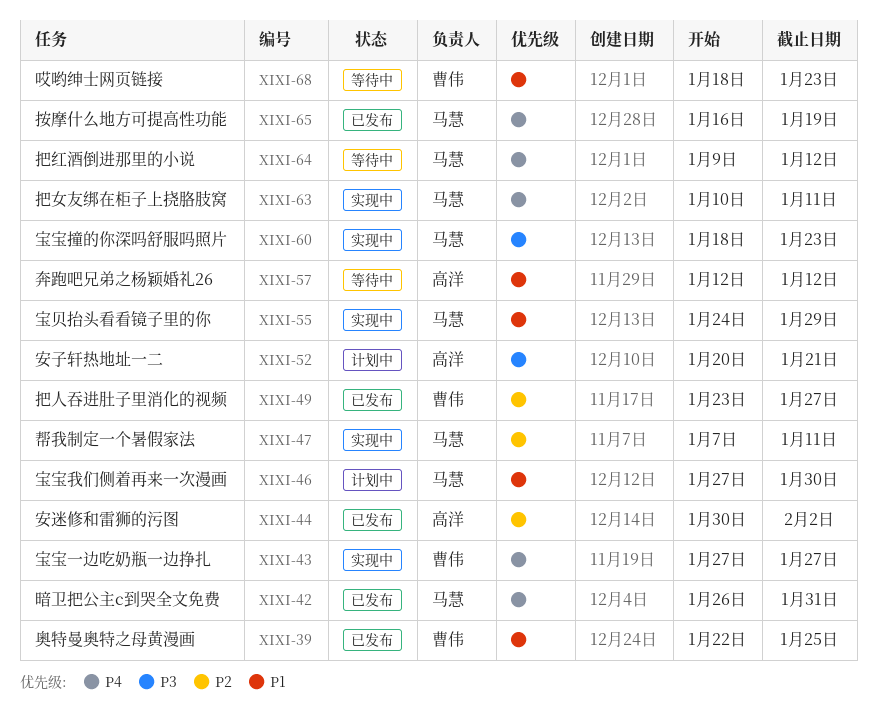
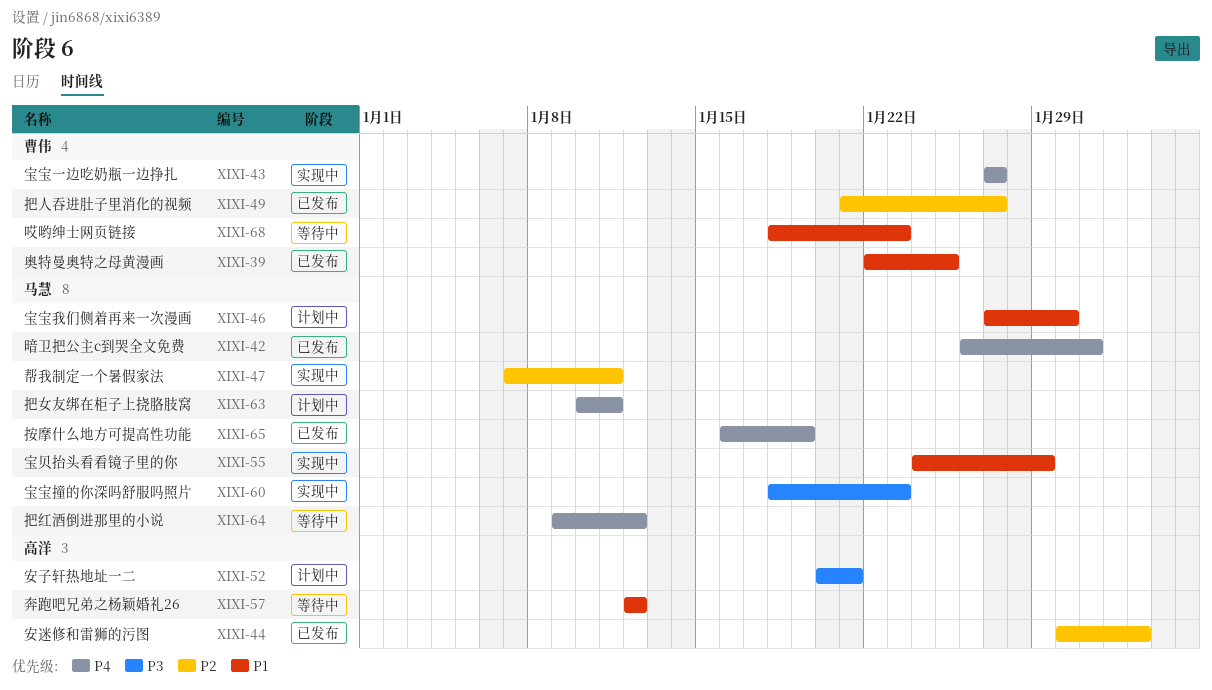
XIXI-49, start: Jan 23 -> Jan 21
XIXI-63, status: 实现中 -> 计划中

